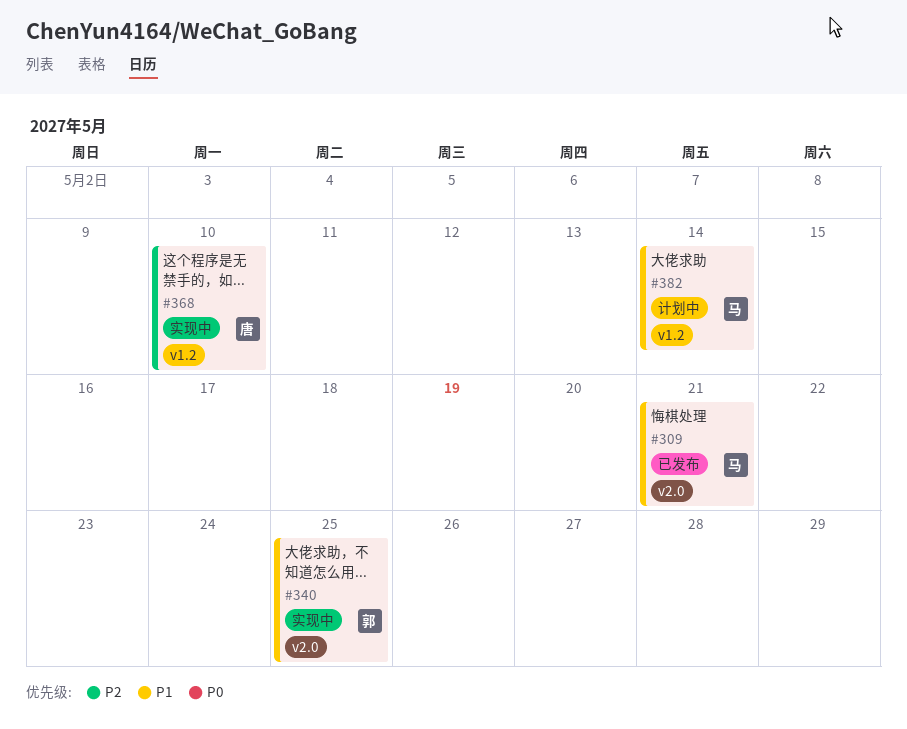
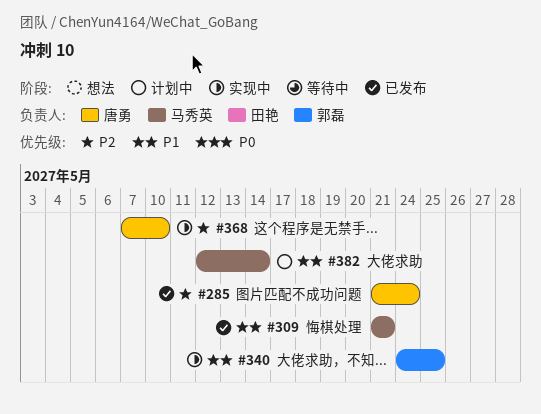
#285: none -> present

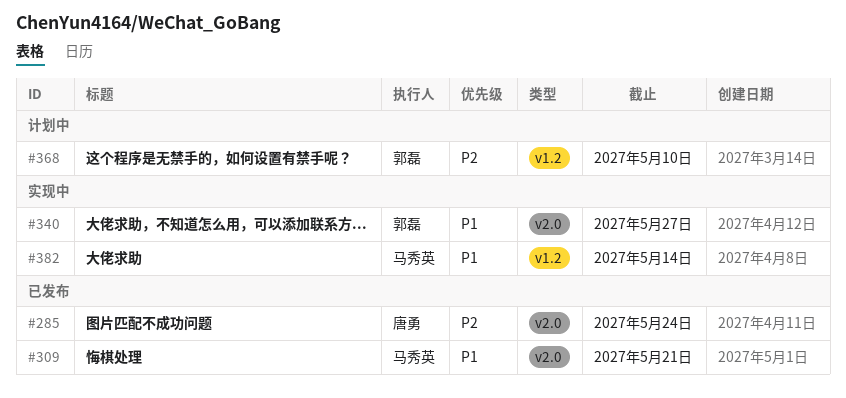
#340, due: May 25 -> May 27
#368, status: 实现中 -> 计划中
#368, owner: 唐勇 -> 郭磊
#382, status: 计划中 -> 实现中

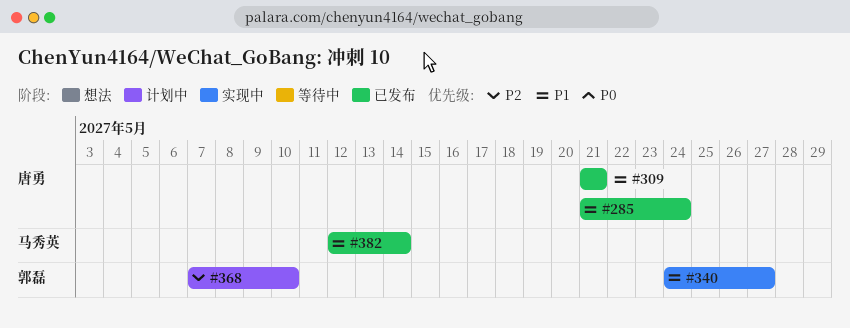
#285, priority: P2 -> P1
#309, owner: 马秀英 -> 唐勇
#382, status: 实现中 -> 已发布

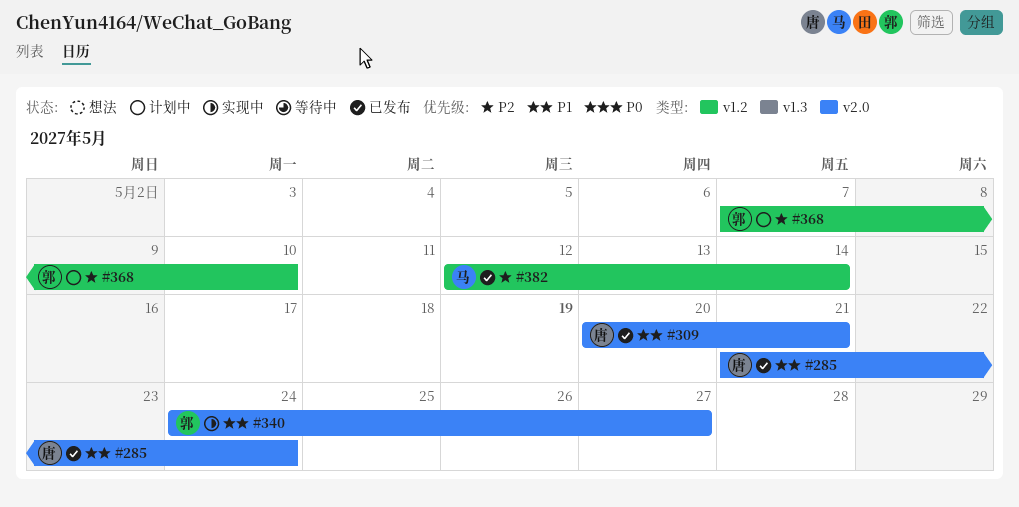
#309, start: May 21 -> May 20
#382, priority: P1 -> P2

